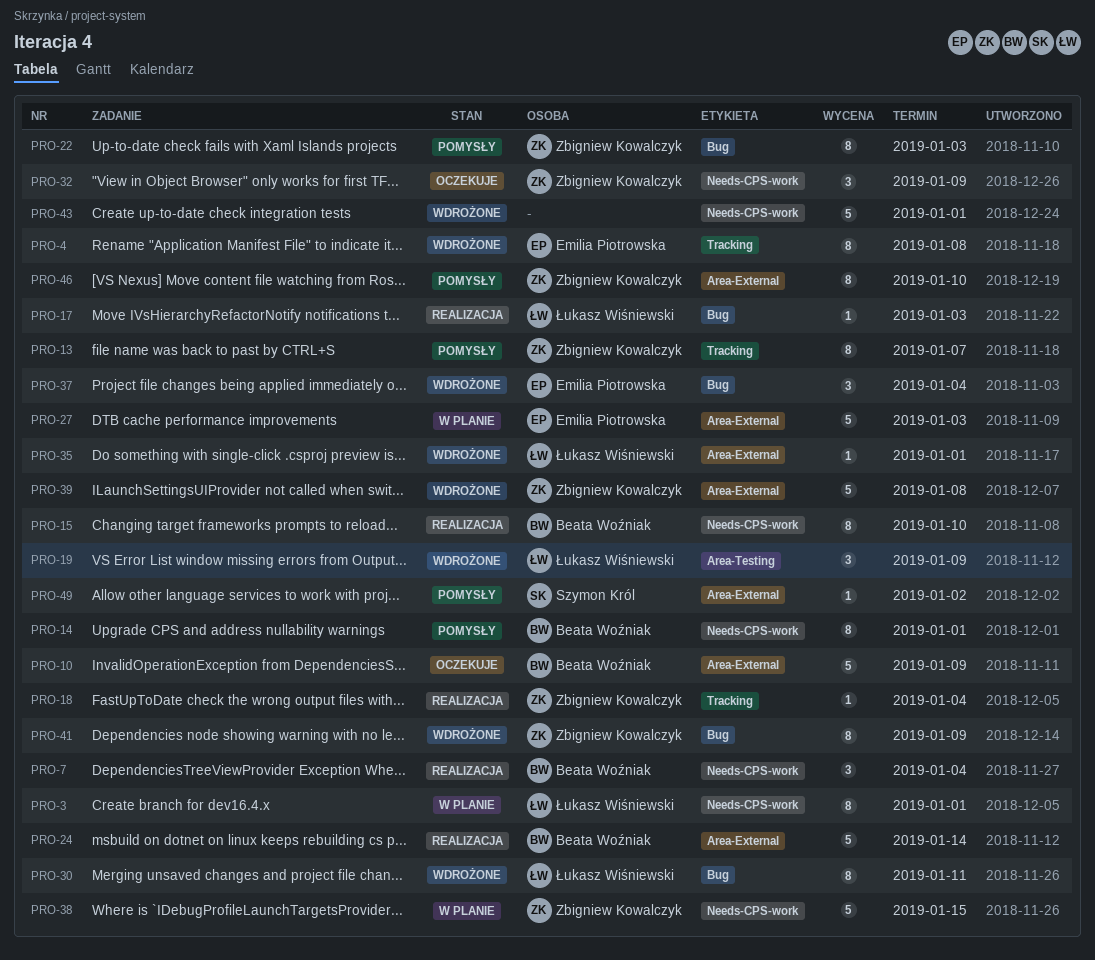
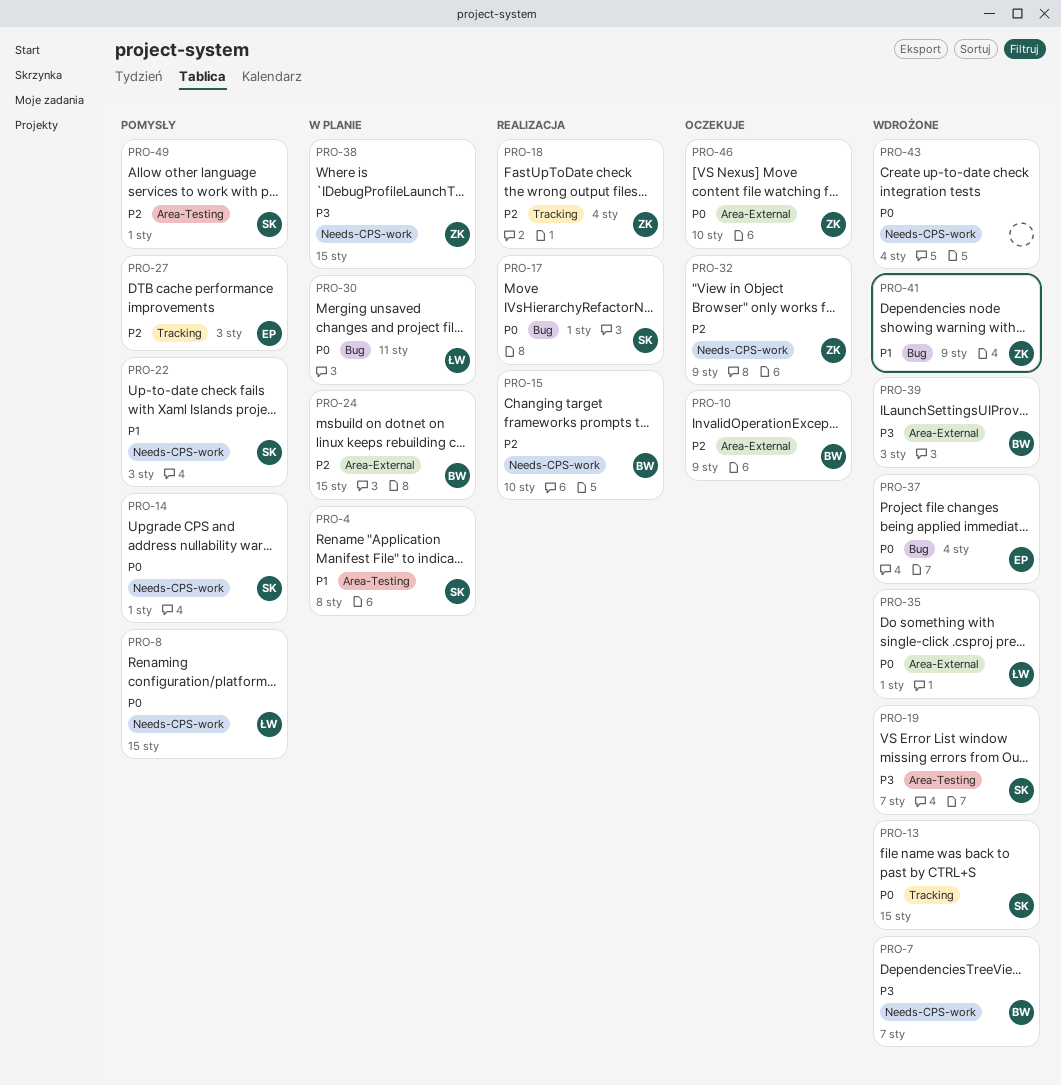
PRO-3: present -> none
PRO-4, status: Wdrożone -> W planie
PRO-4, owner: Emilia Piotrowska -> Szymon Król
PRO-4, label: Tracking -> Area-Testing
PRO-7, status: Realizacja -> Wdrożone
PRO-7, due: Jan 4 -> Jan 7
PRO-8: none -> present
PRO-13, status: Pomysły -> Wdrożone
PRO-13, owner: Zbigniew Kowalczyk -> Szymon Król
PRO-13, due: Jan 7 -> Jan 15
PRO-14, owner: Beata Woźniak -> Szymon Król
PRO-17, owner: Łukasz Wiśniewski -> Szymon Król
PRO-17, due: Jan 3 -> Jan 1
PRO-19, owner: Łukasz Wiśniewski -> Szymon Król
PRO-19, due: Jan 9 -> Jan 7
PRO-22, owner: Zbigniew Kowalczyk -> Szymon Król
PRO-22, label: Bug -> Needs-CPS-work
PRO-24, status: Realizacja -> W planie
PRO-24, due: Jan 14 -> Jan 15
PRO-27, status: W planie -> Pomysły
PRO-27, label: Area-External -> Tracking
PRO-30, status: Wdrożone -> W planie
PRO-39, owner: Zbigniew Kowalczyk -> Beata Woźniak
PRO-39, due: Jan 8 -> Jan 3
PRO-43, due: Jan 1 -> Jan 4
PRO-46, status: Pomysły -> Oczekuje
PRO-49, label: Area-External -> Area-Testing
PRO-49, due: Jan 2 -> Jan 1

